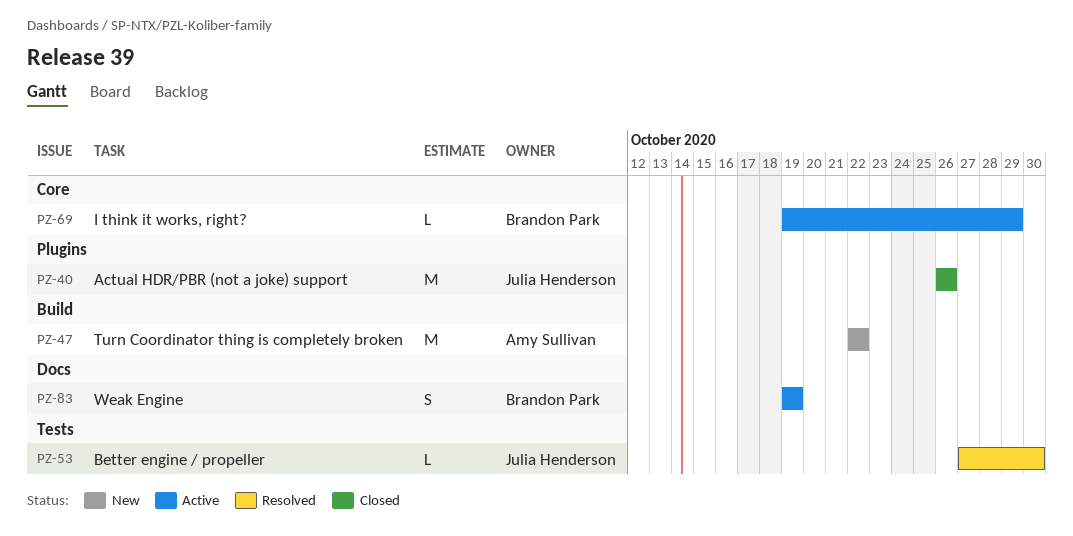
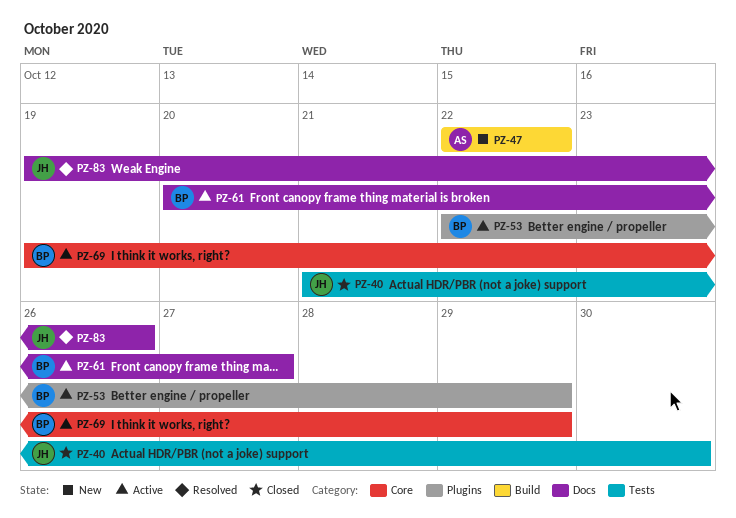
PZ-40, label: Plugins -> Tests
PZ-40, start: Oct 26 -> Oct 21
PZ-40, due: Oct 26 -> Oct 30
PZ-53, status: Resolved -> Active
PZ-53, owner: Julia Henderson -> Brandon Park
PZ-53, label: Tests -> Plugins
PZ-53, start: Oct 27 -> Oct 22
PZ-53, due: Oct 30 -> Oct 29
PZ-61: none -> present
PZ-83, status: Active -> Resolved
PZ-83, owner: Brandon Park -> Julia Henderson
PZ-83, due: Oct 19 -> Oct 26

